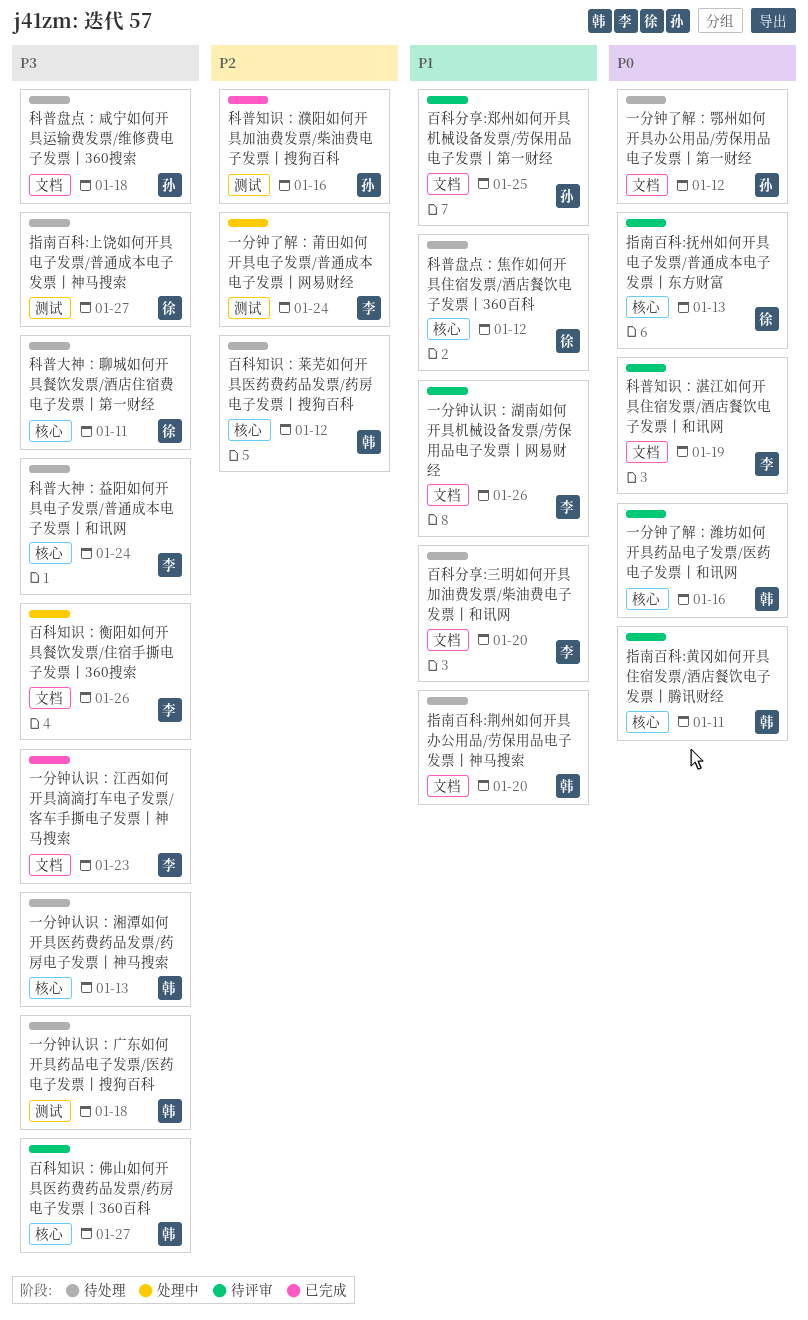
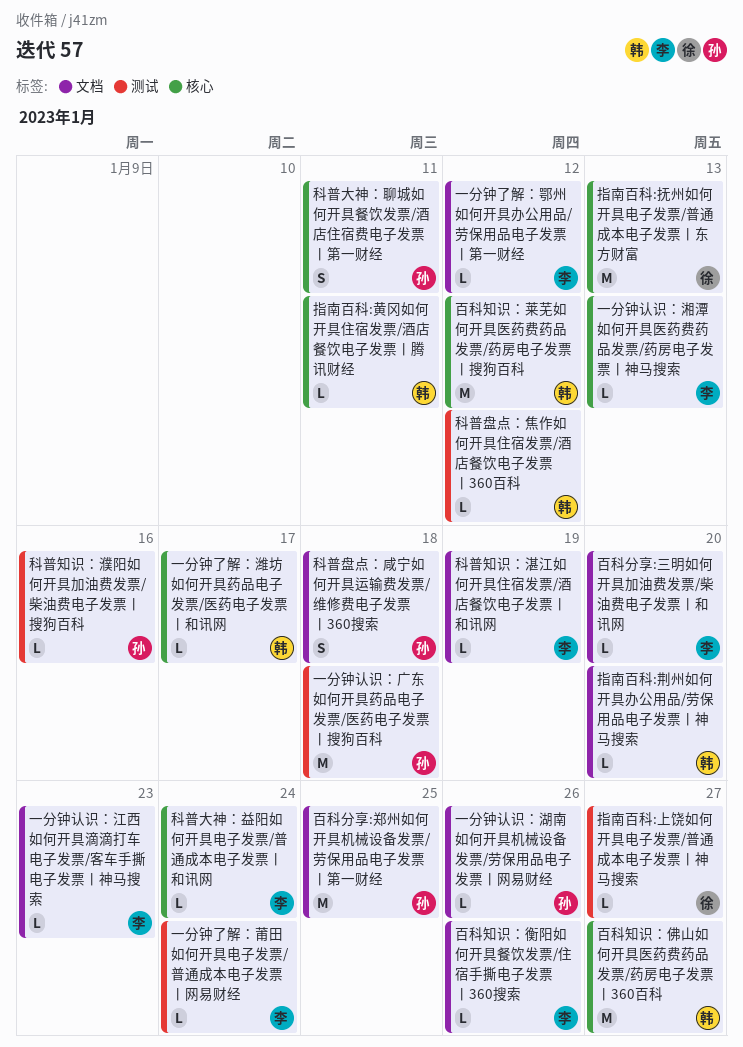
一分钟了解：潍坊如何开具药品电子发票/医药电子发票丨和讯网, due: Jan 16 -> Jan 17
一分钟了解：鄂州如何开具办公用品/劳保用品电子发票丨第一财经, owner: 孙 -> 李
一分钟认识：广东如何开具药品电子发票/医药电子发票丨搜狗百科, owner: 韩 -> 孙
一分钟认识：湖南如何开具机械设备发票/劳保用品电子发票丨网易财经, owner: 李 -> 孙
一分钟认识：湘潭如何开具医药费药品发票/药房电子发票丨神马搜索, owner: 韩 -> 李
科普大神：聊城如何开具餐饮发票/酒店住宿费电子发票丨第一财经, owner: 徐 -> 孙
科普盘点：焦作如何开具住宿发票/酒店餐饮电子发票丨360百科, owner: 徐 -> 韩
科普盘点：焦作如何开具住宿发票/酒店餐饮电子发票丨360百科, label: 核心 -> 测试

